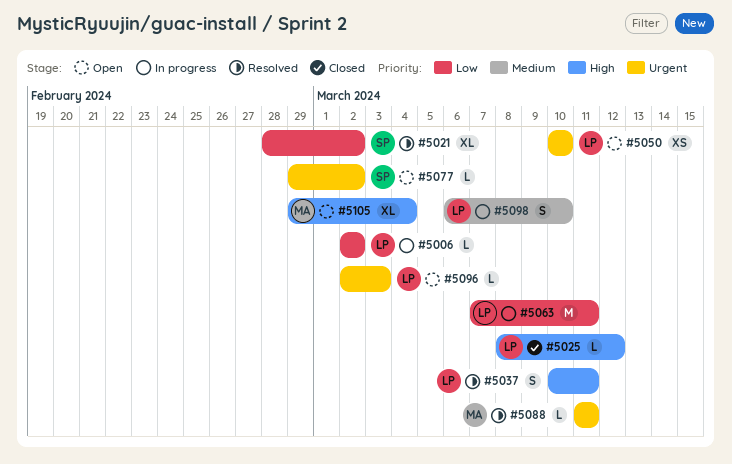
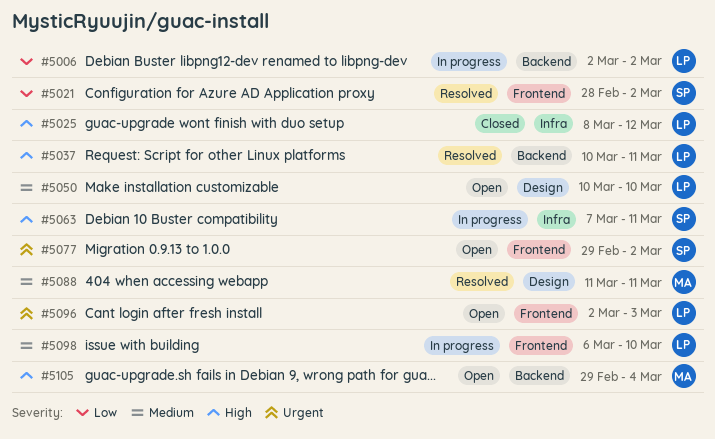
#5050, priority: Urgent -> Medium
#5063, owner: LP -> SP
#5063, priority: Low -> High
#5088, priority: Urgent -> Medium

